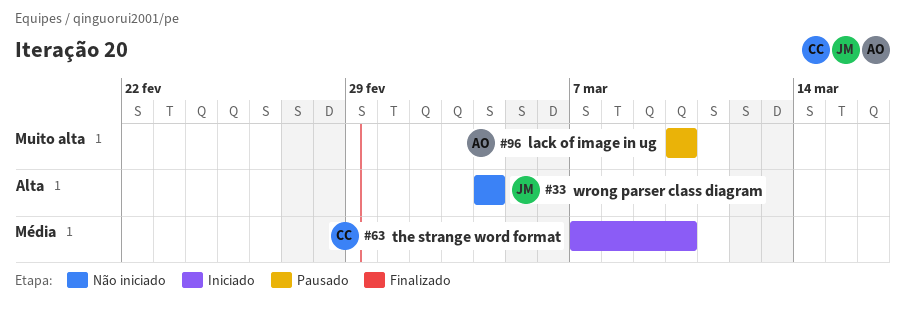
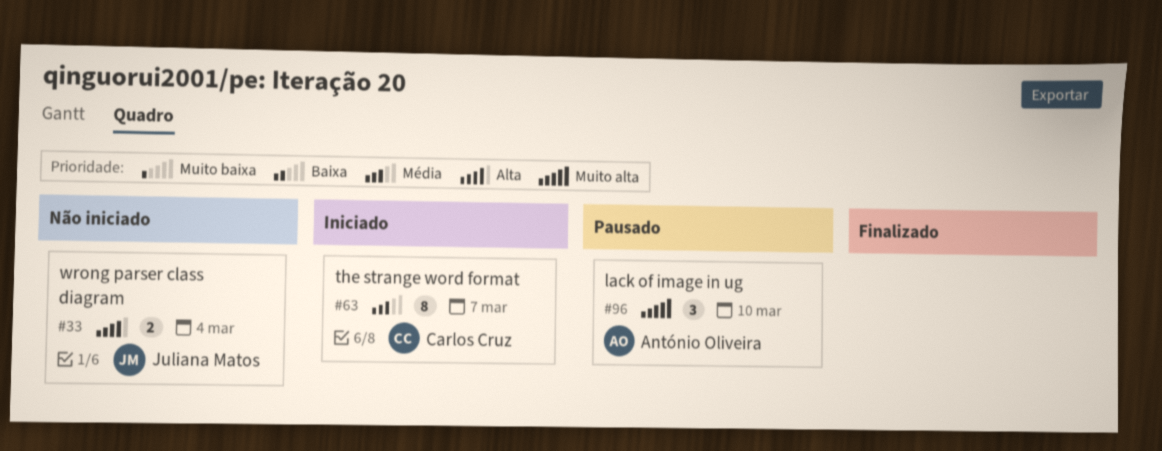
#63, due: Mar 10 -> Mar 7

